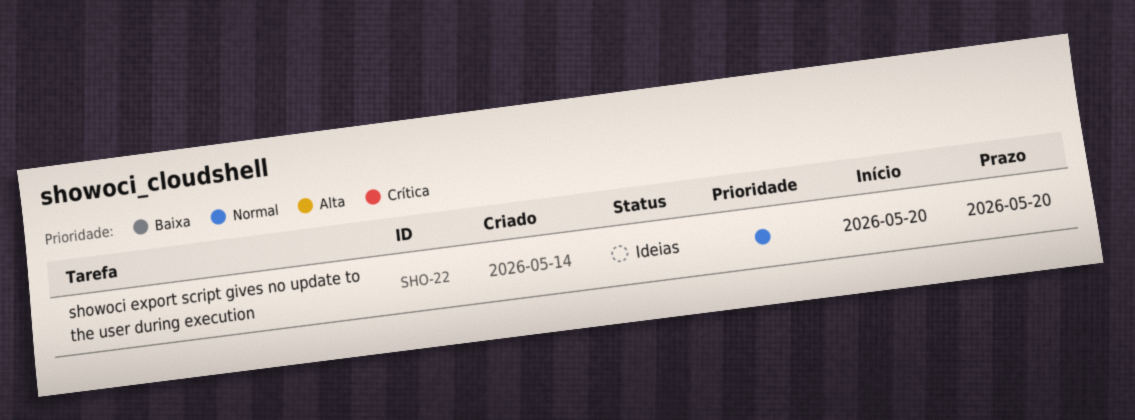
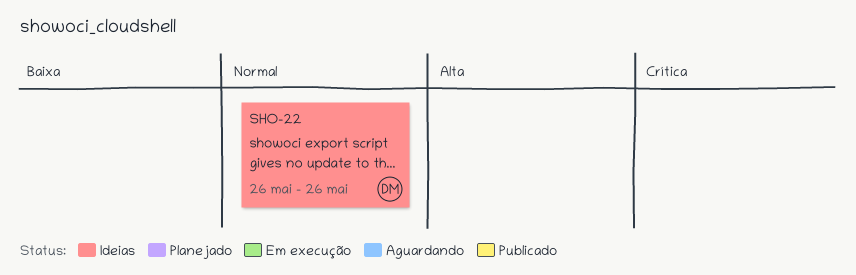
SHO-22, start: May 20 -> May 26
SHO-22, due: May 20 -> May 26

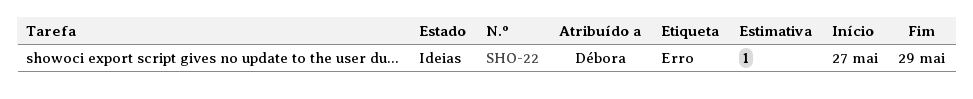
SHO-22, start: May 26 -> May 27
SHO-22, due: May 26 -> May 29

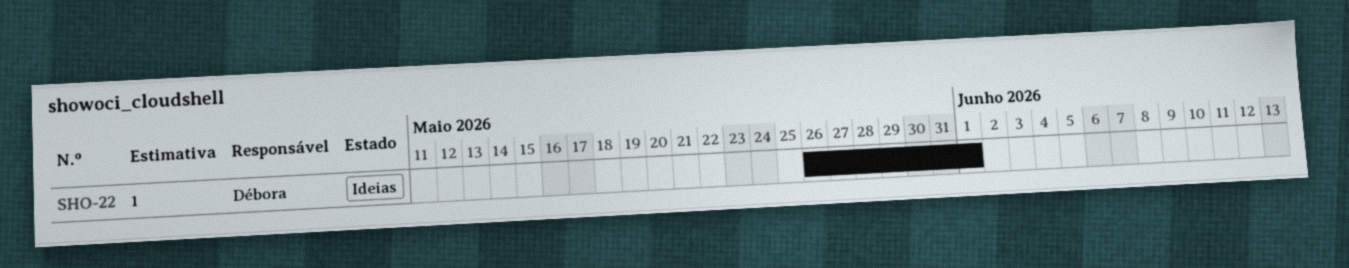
SHO-22, start: May 27 -> May 26
SHO-22, due: May 29 -> Jun 1

